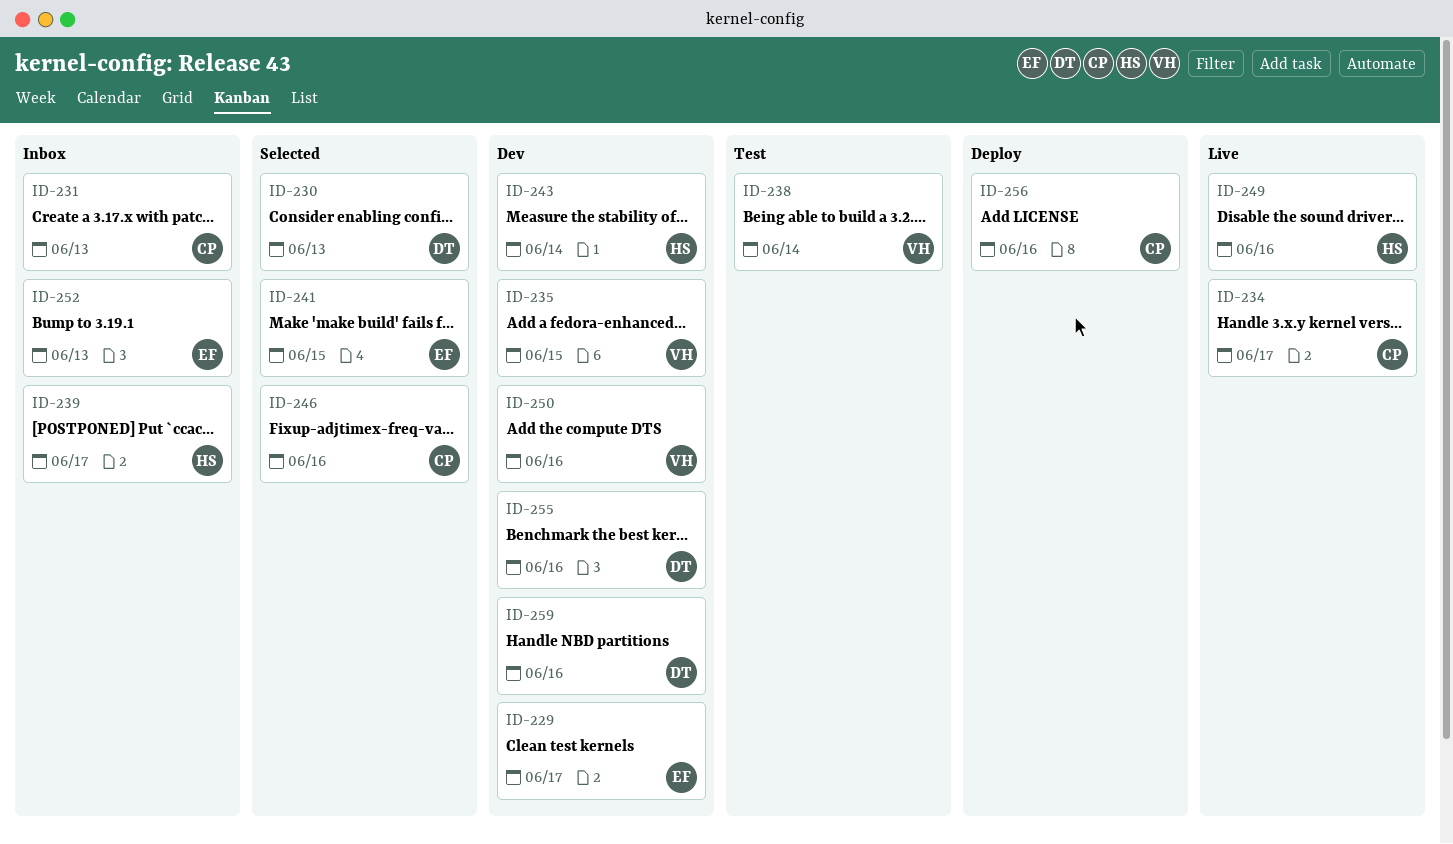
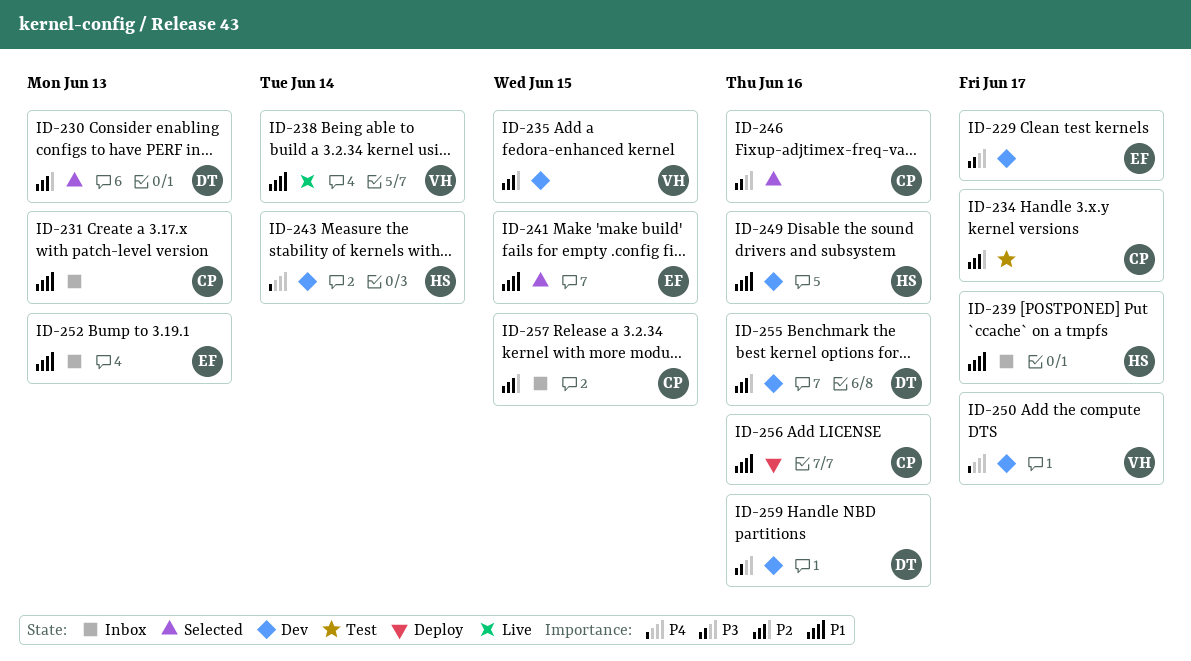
ID-234, status: Live -> Test
ID-238, status: Test -> Live
ID-249, status: Live -> Dev
ID-250, due: Jun 16 -> Jun 17
ID-257: none -> present

